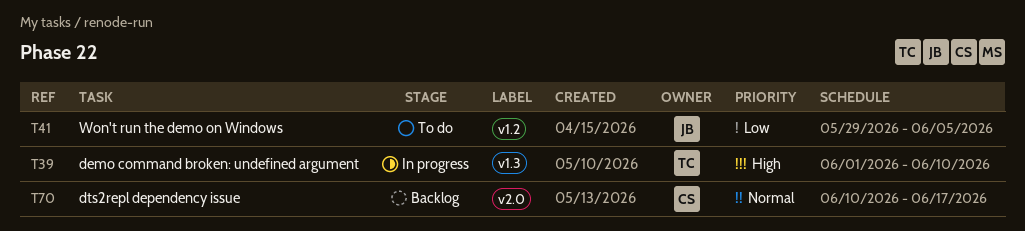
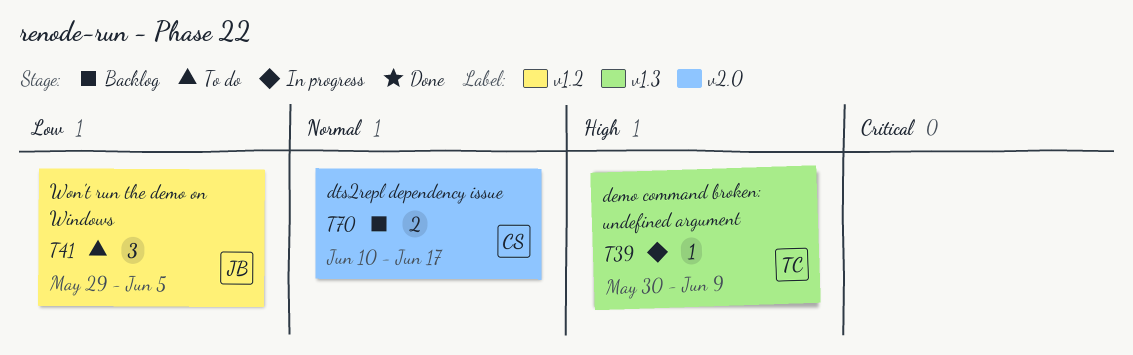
T39, start: Jun 1 -> May 30
T39, due: Jun 10 -> Jun 9

